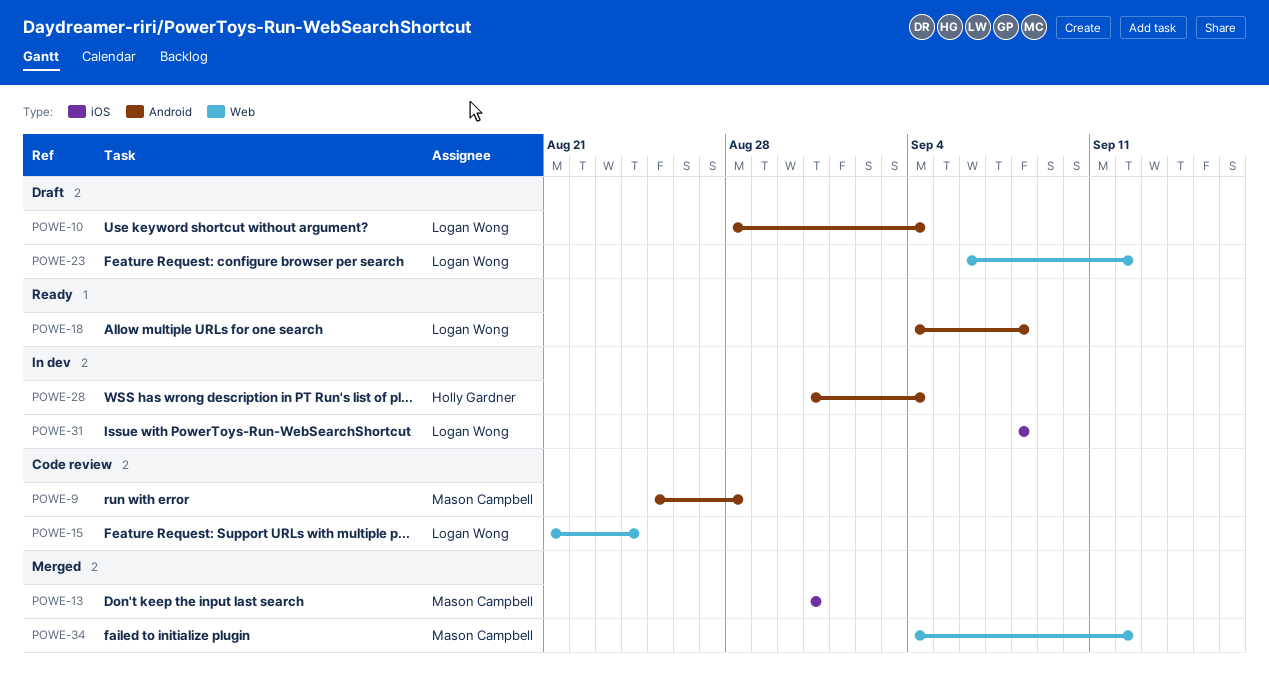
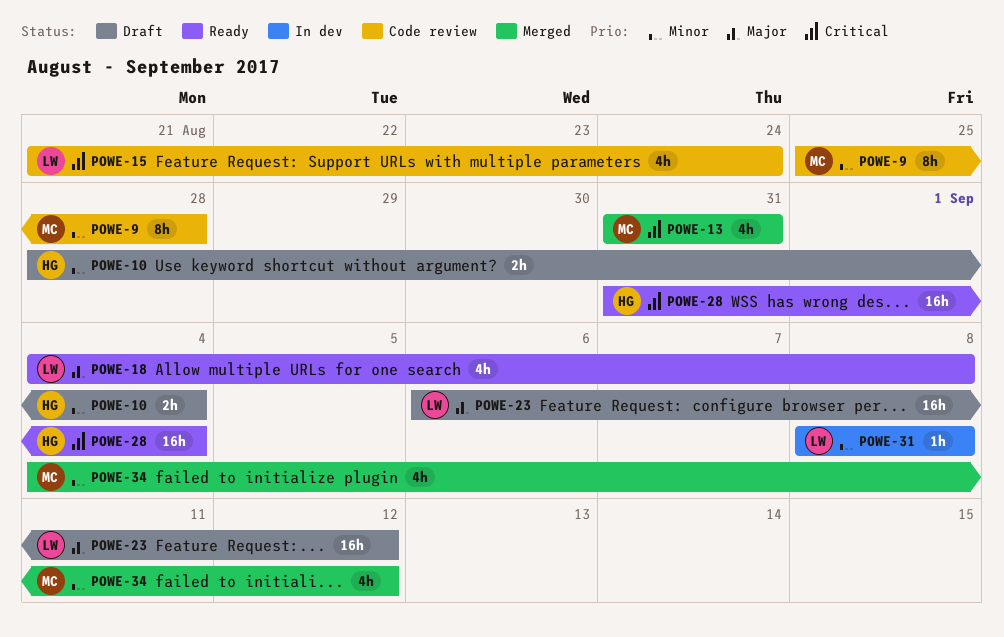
POWE-10, owner: Logan Wong -> Holly Gardner
POWE-28, status: In dev -> Ready

